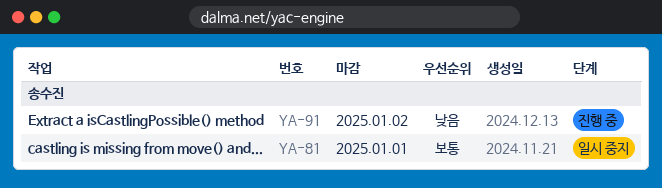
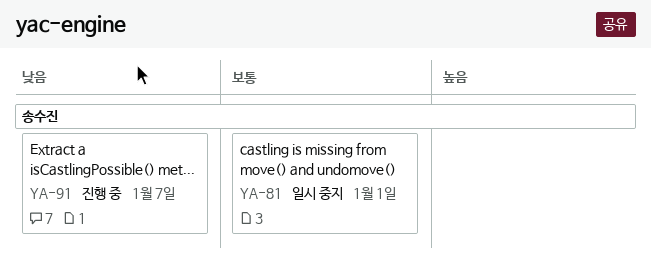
YA-91, due: Jan 2 -> Jan 7

